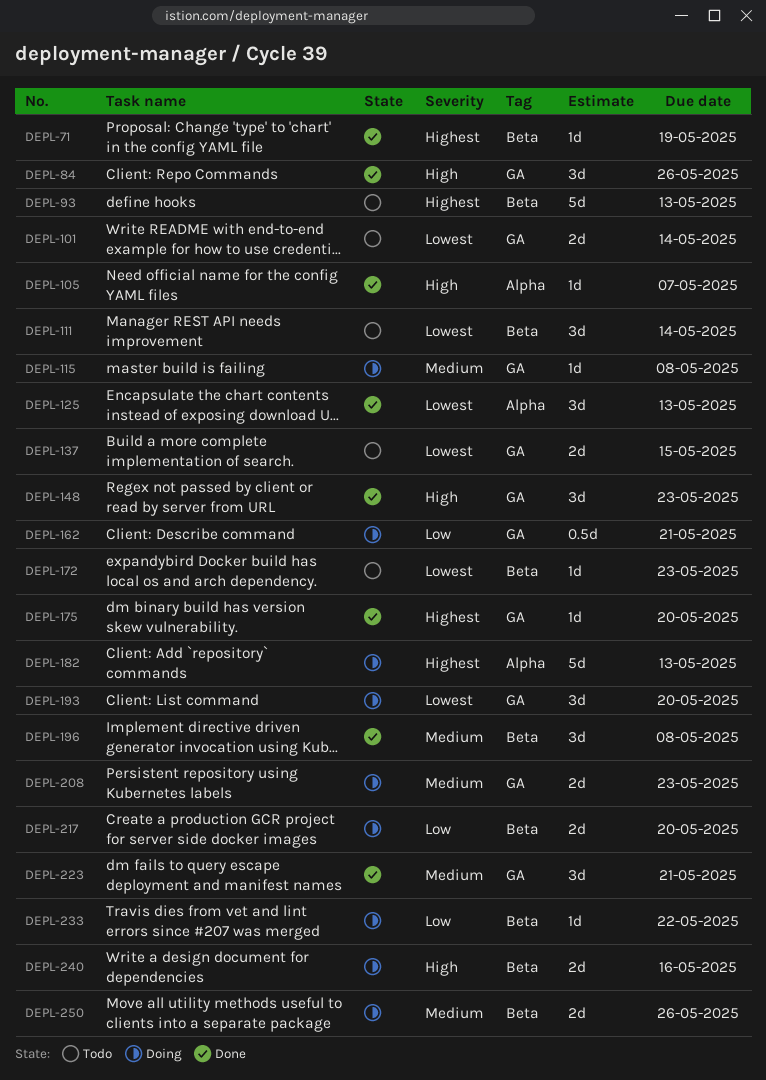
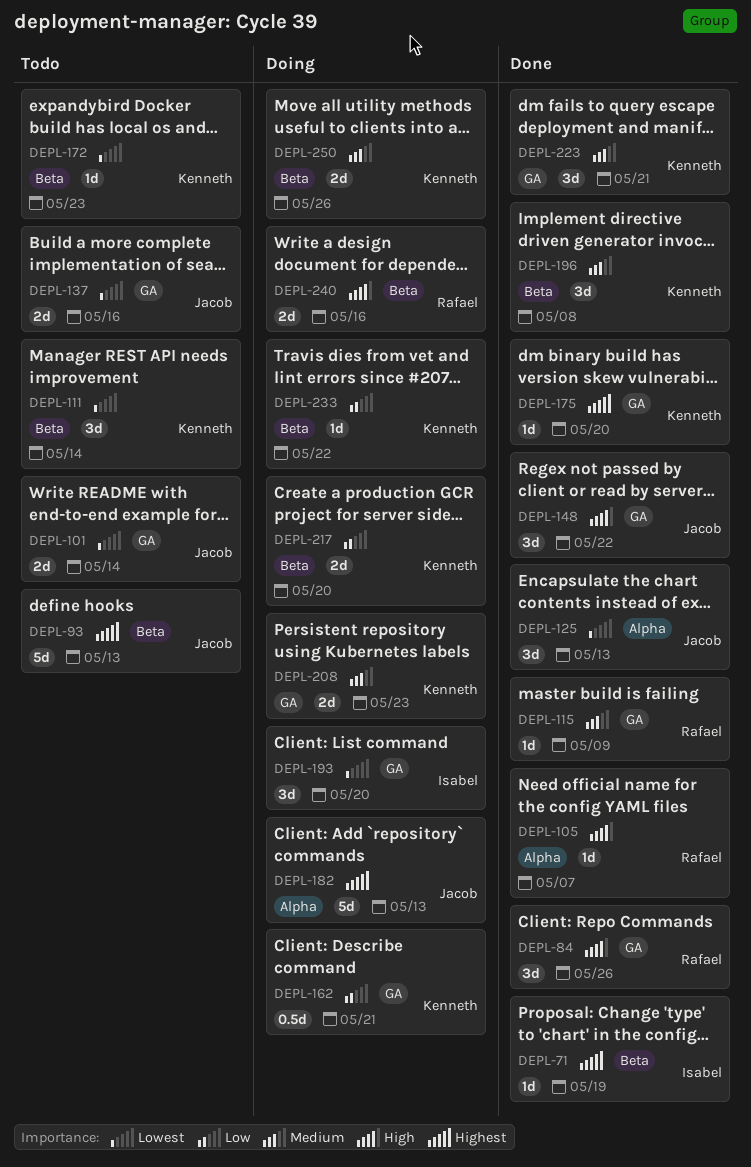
DEPL-115, status: Doing -> Done
DEPL-115, due: May 8 -> May 9
DEPL-137, due: May 15 -> May 16
DEPL-148, due: May 23 -> May 22

